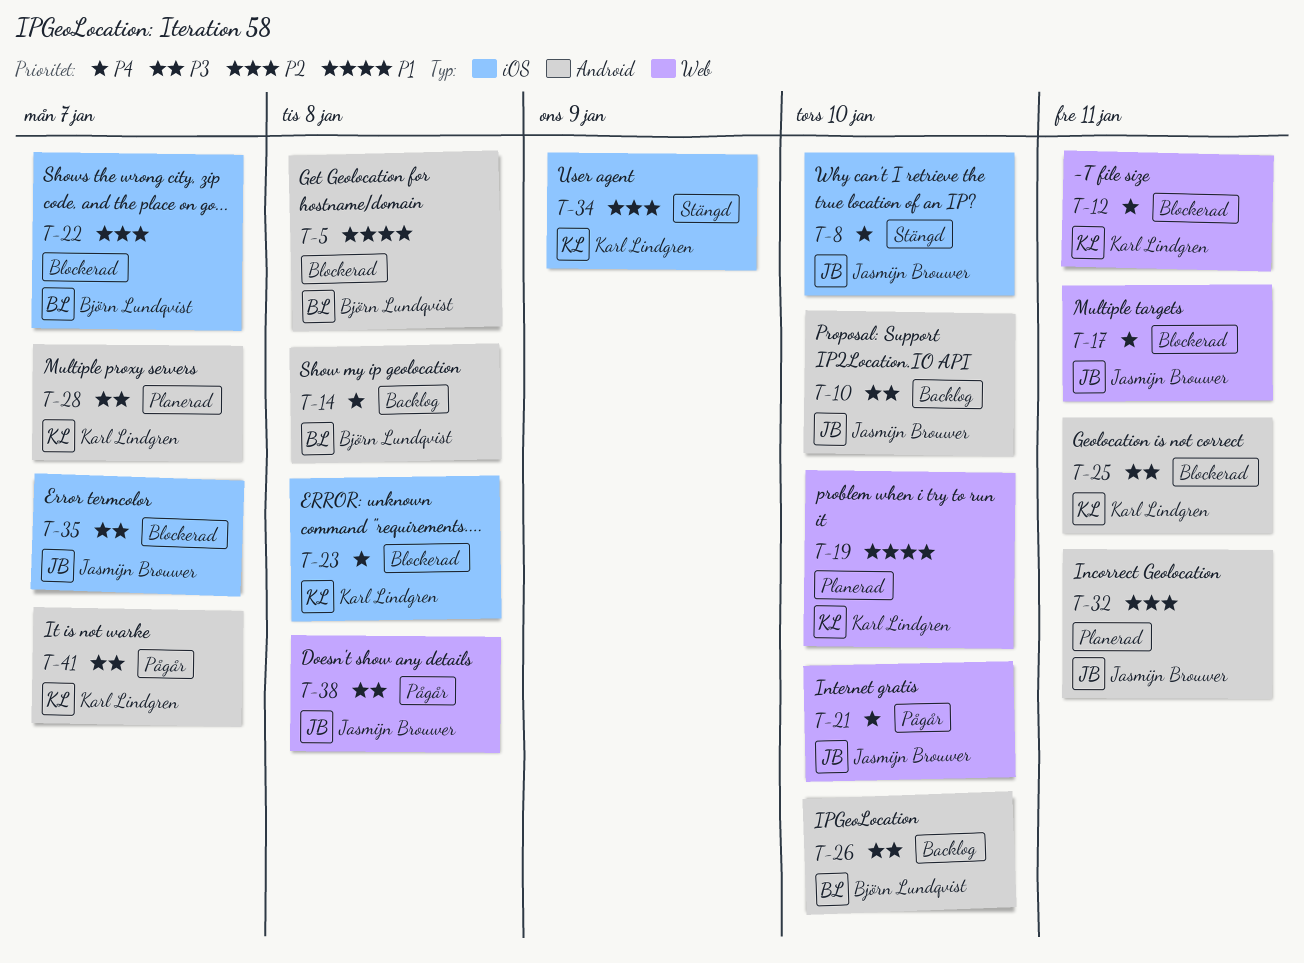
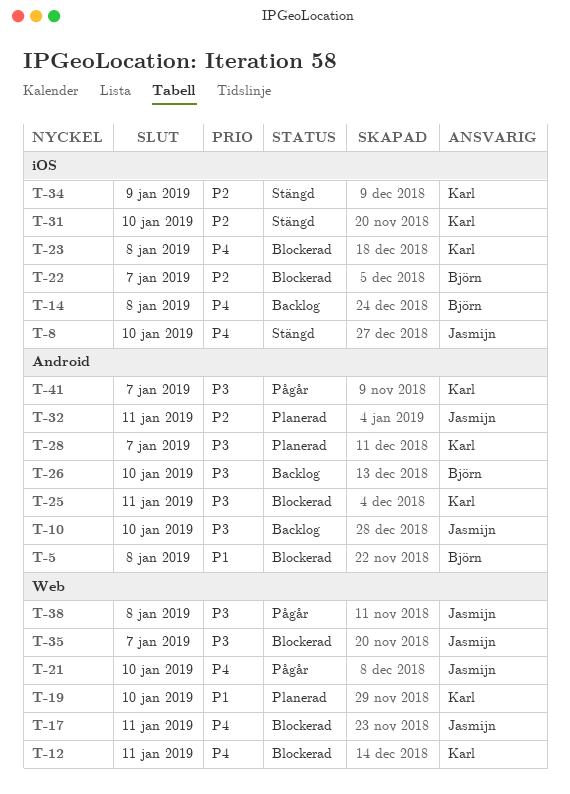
T-14, label: Android -> iOS
T-31: none -> present
T-35, label: iOS -> Web

